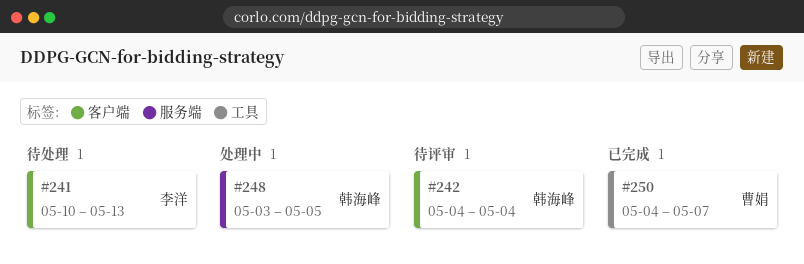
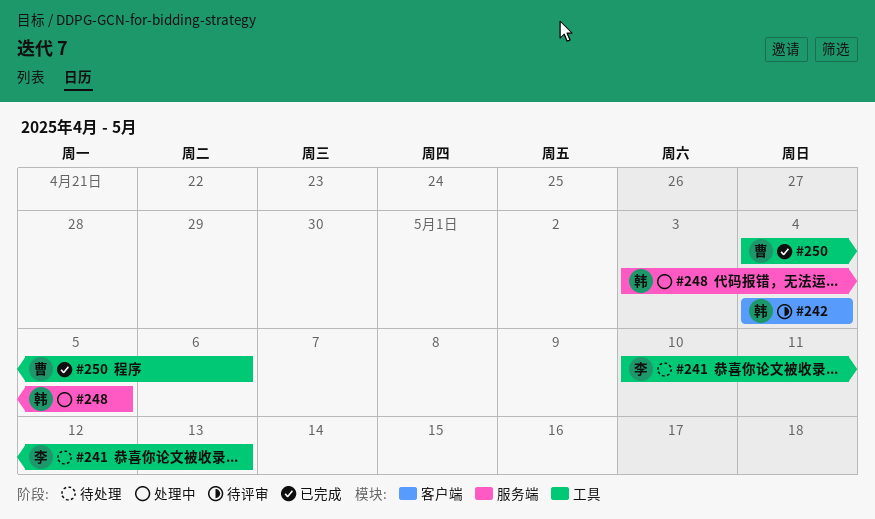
#241, label: 客户端 -> 工具
#250, due: May 7 -> May 6

